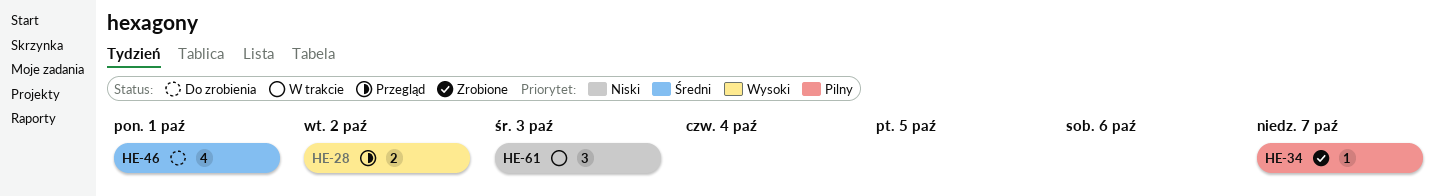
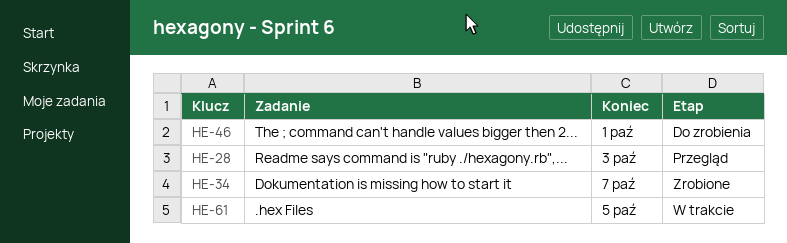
HE-28, due: Oct 2 -> Oct 3
HE-61, due: Oct 3 -> Oct 5

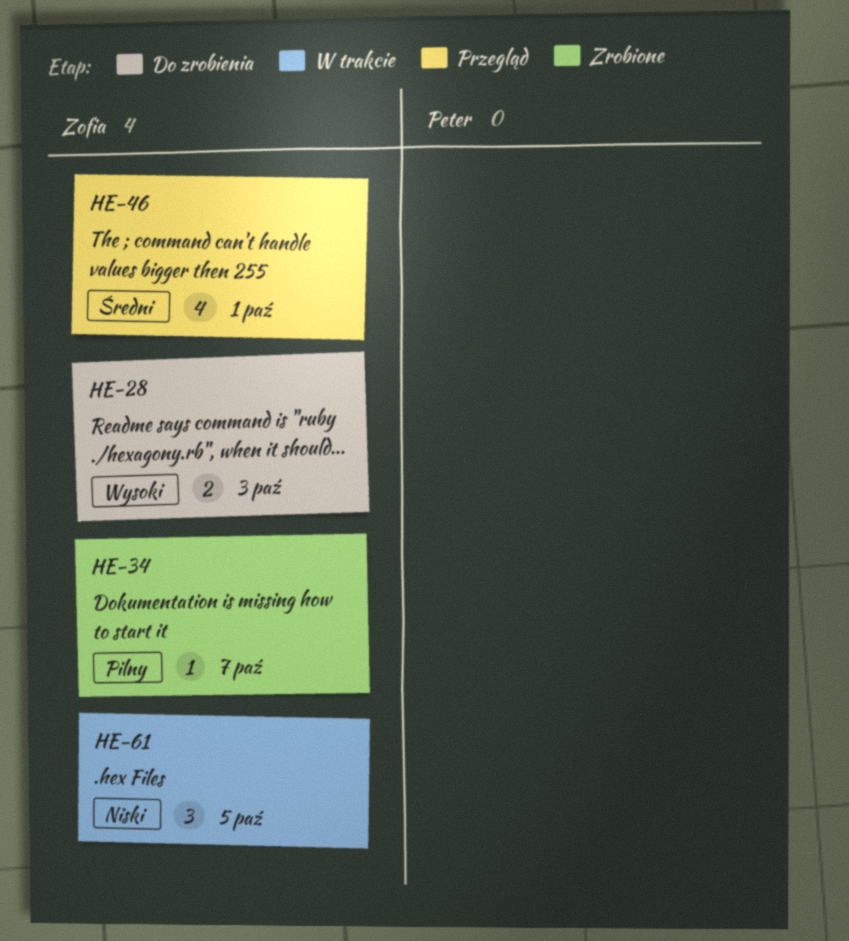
HE-28, status: Przegląd -> Do zrobienia
HE-46, status: Do zrobienia -> Przegląd

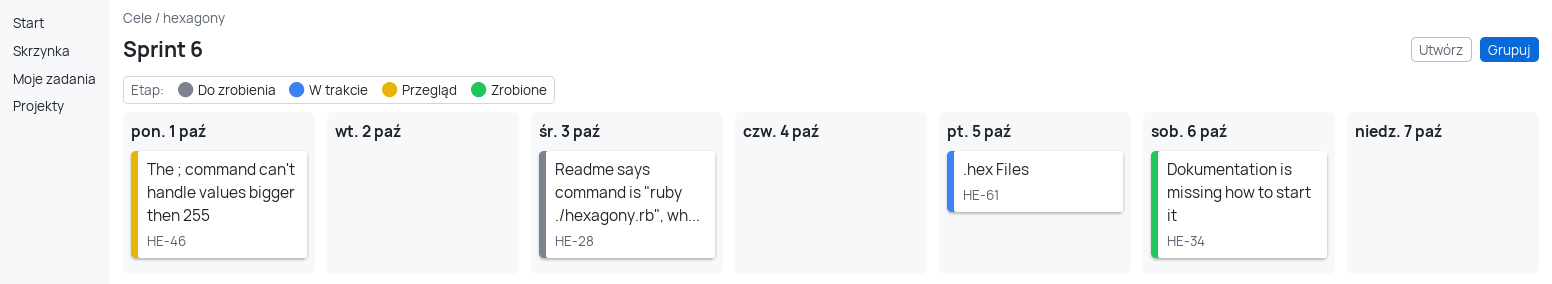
HE-34, due: Oct 7 -> Oct 6

